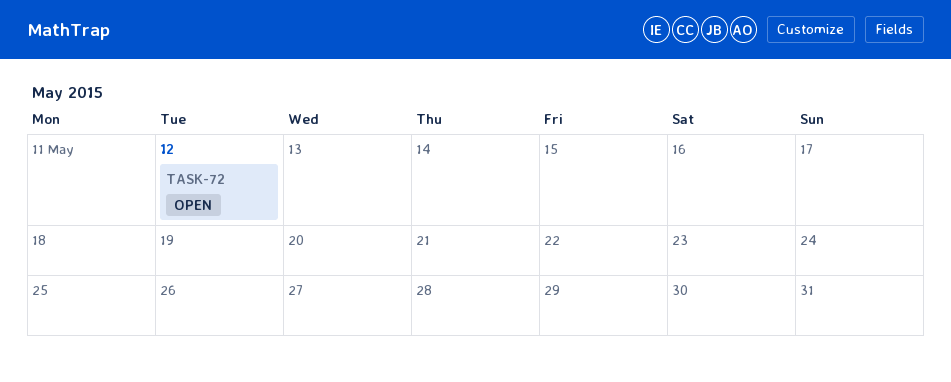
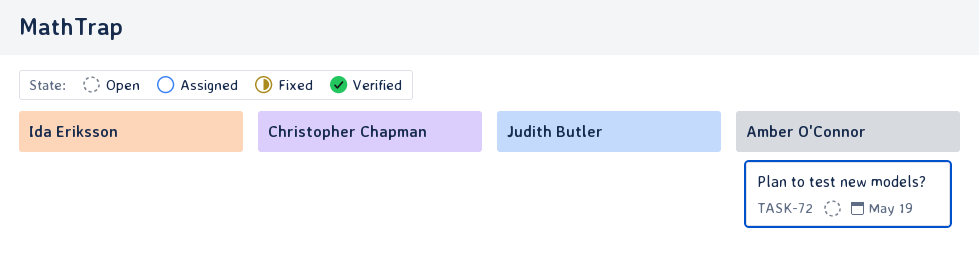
TASK-72, due: May 12 -> May 19

